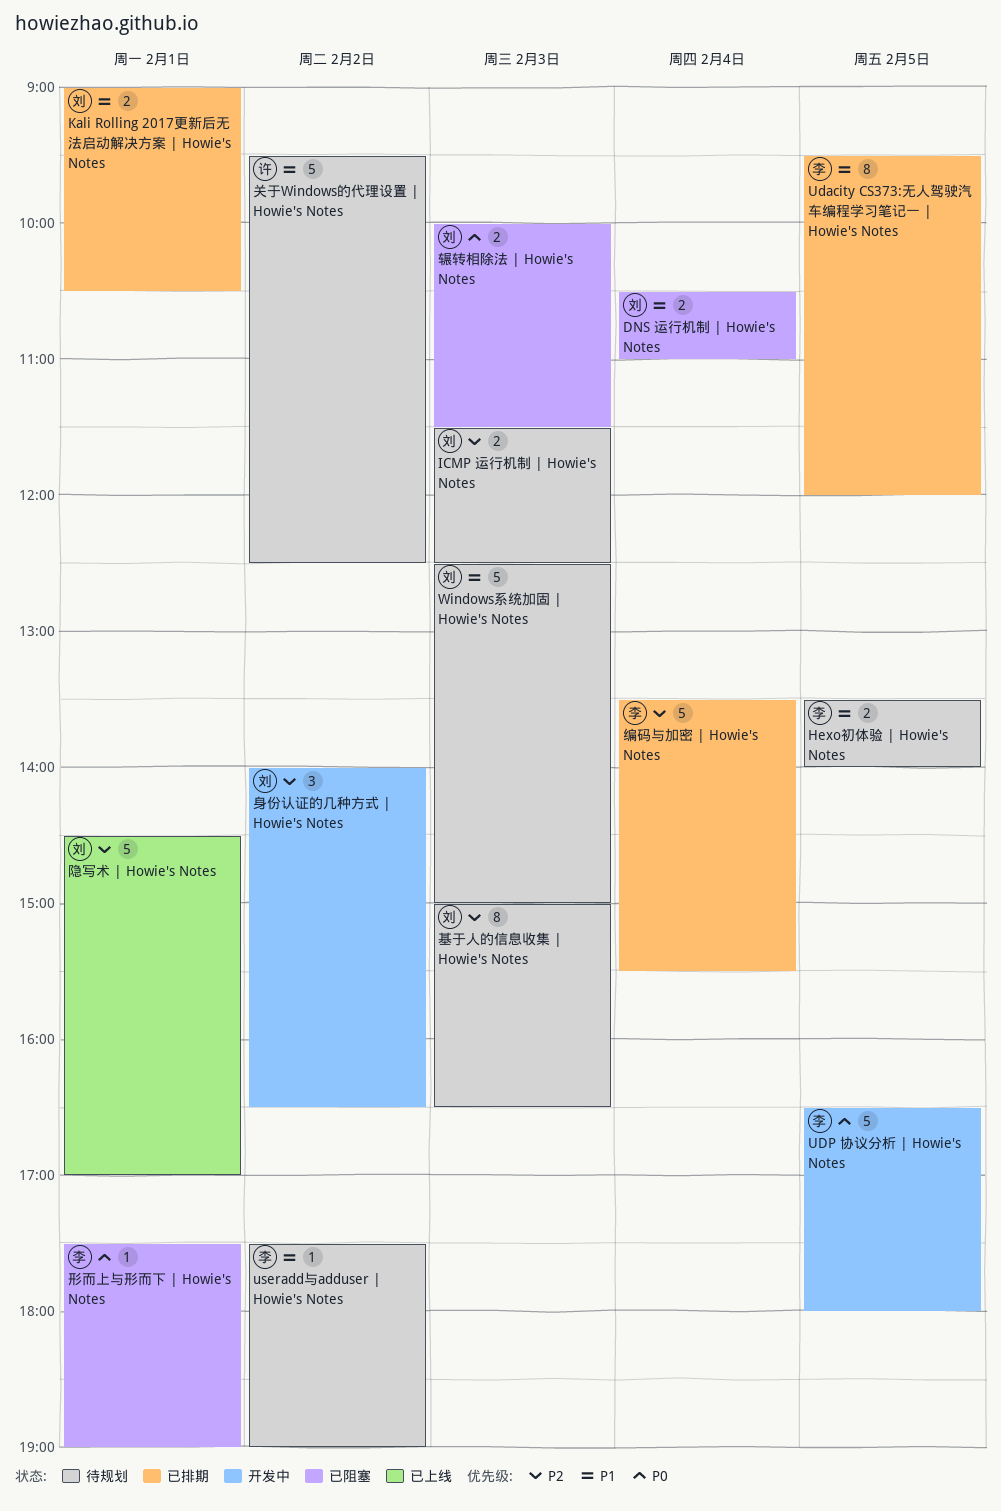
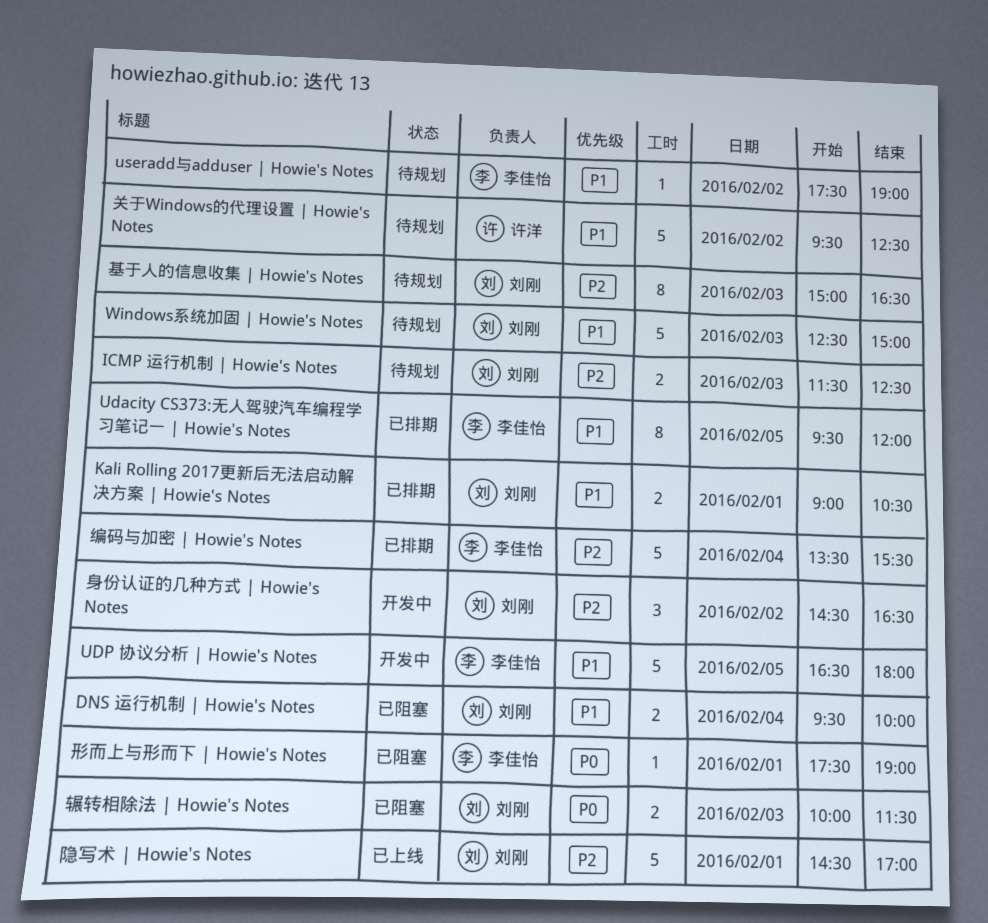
DNS 运行机制 | Howie's Notes, begins: 10:30 -> 09:30
DNS 运行机制 | Howie's Notes, ends: 11:00 -> 10:00
Hexo初体验 | Howie's Notes: present -> none
UDP 协议分析 | Howie's Notes, priority: P0 -> P1
身份认证的几种方式 | Howie's Notes, begins: 14:00 -> 14:30

